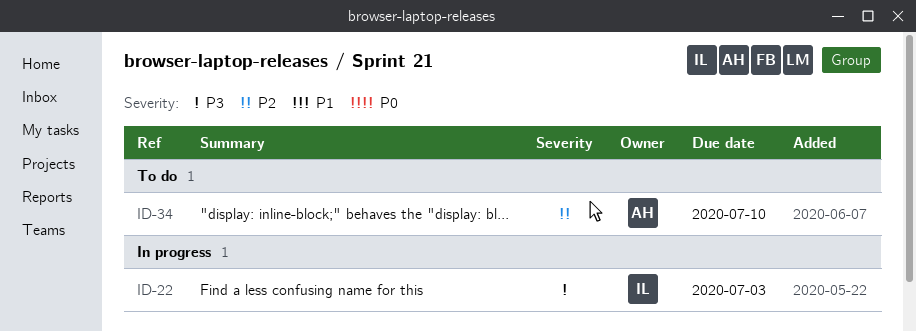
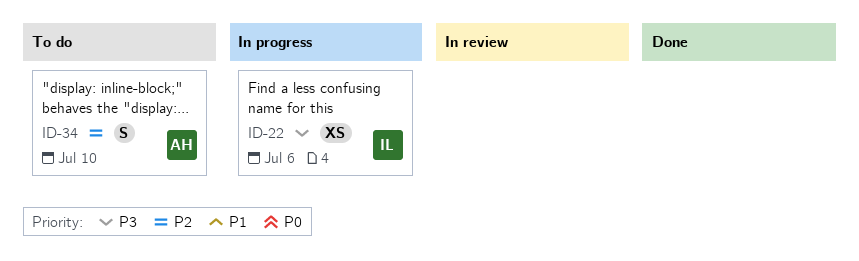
ID-22, due: Jul 3 -> Jul 6

